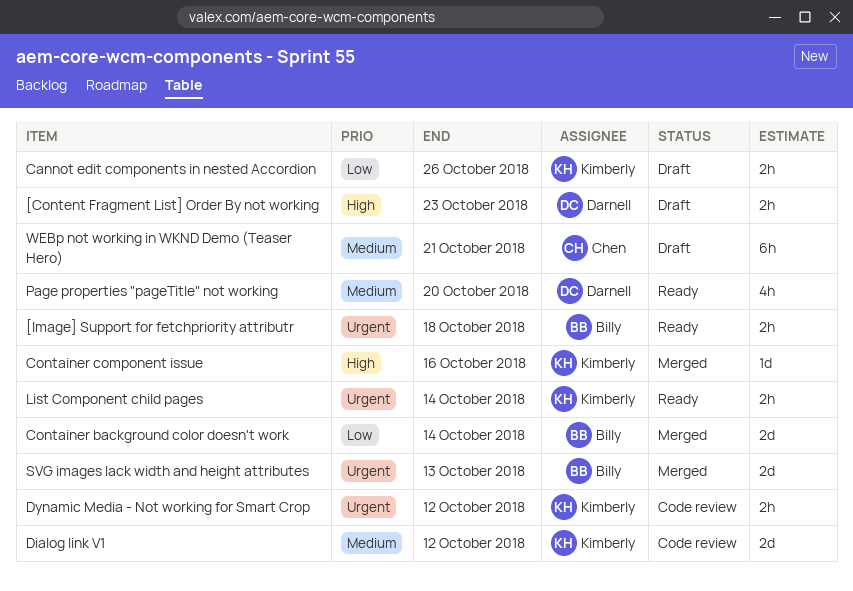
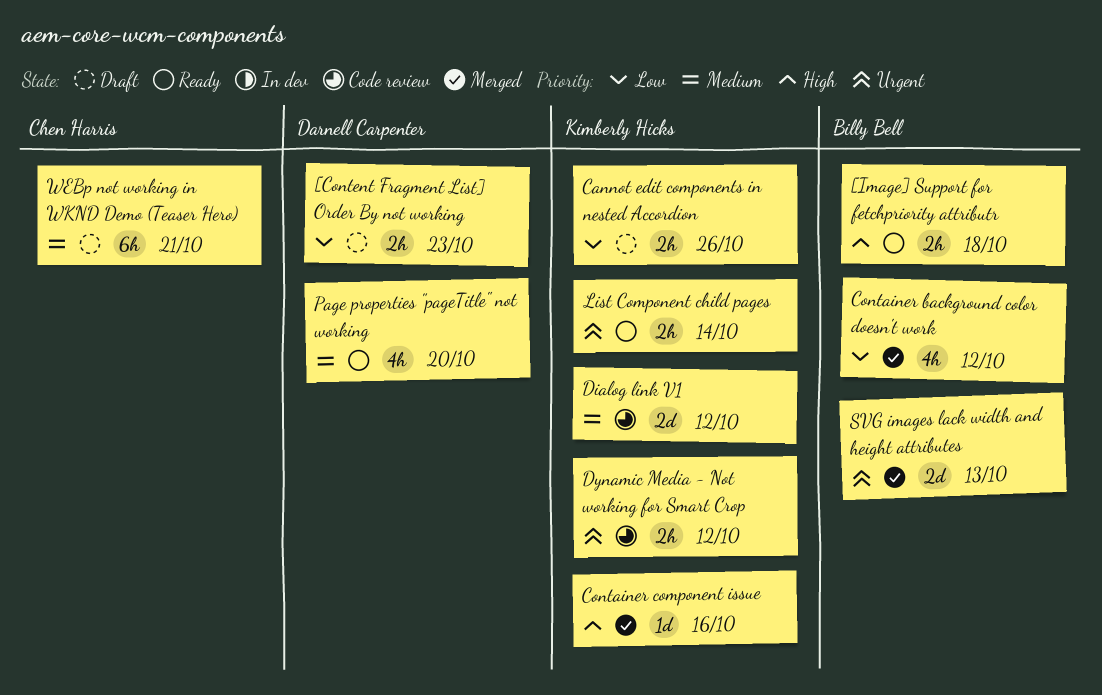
[Content Fragment List] Order By not working, priority: High -> Low
[Image] Support for fetchpriority attributr, priority: Urgent -> High
Container background color doesn't work, estimate: 2d -> 4h
Container background color doesn't work, due: Oct 14 -> Oct 12

